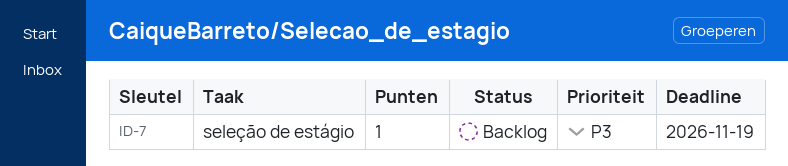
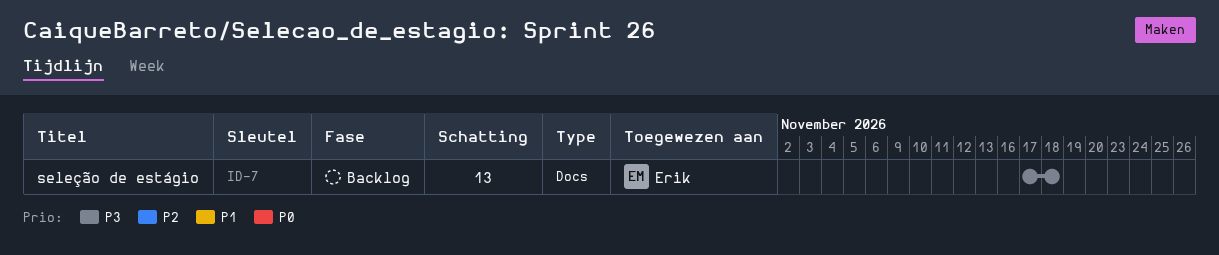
ID-7, estimate: 1 -> 13
ID-7, due: Nov 19 -> Nov 18

